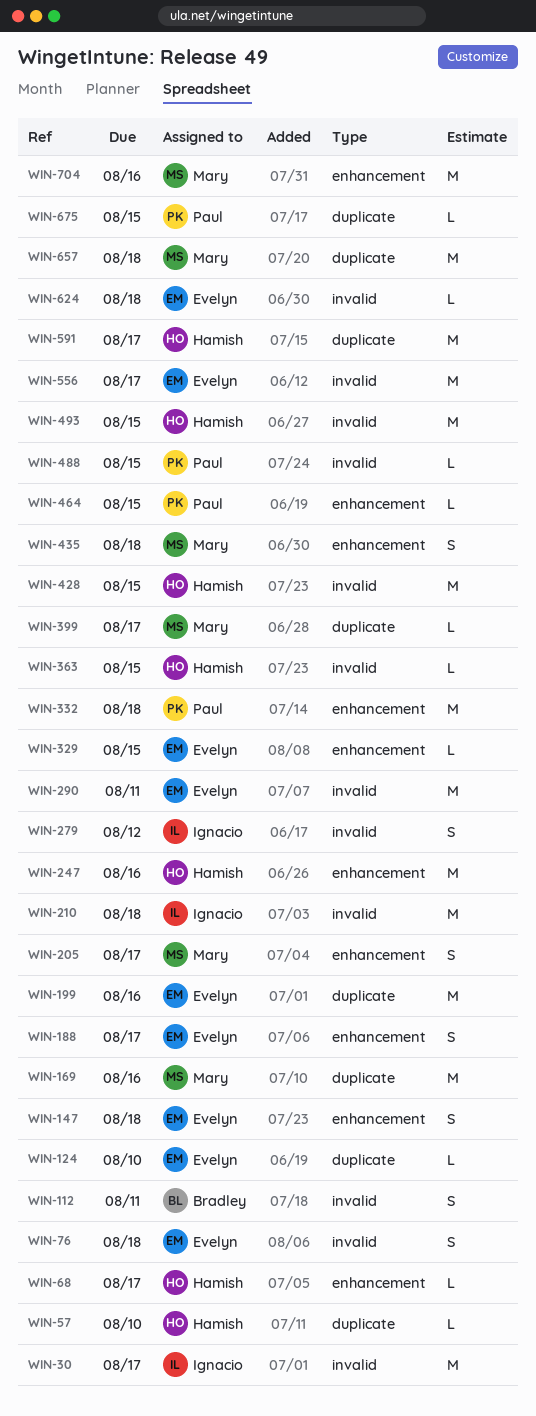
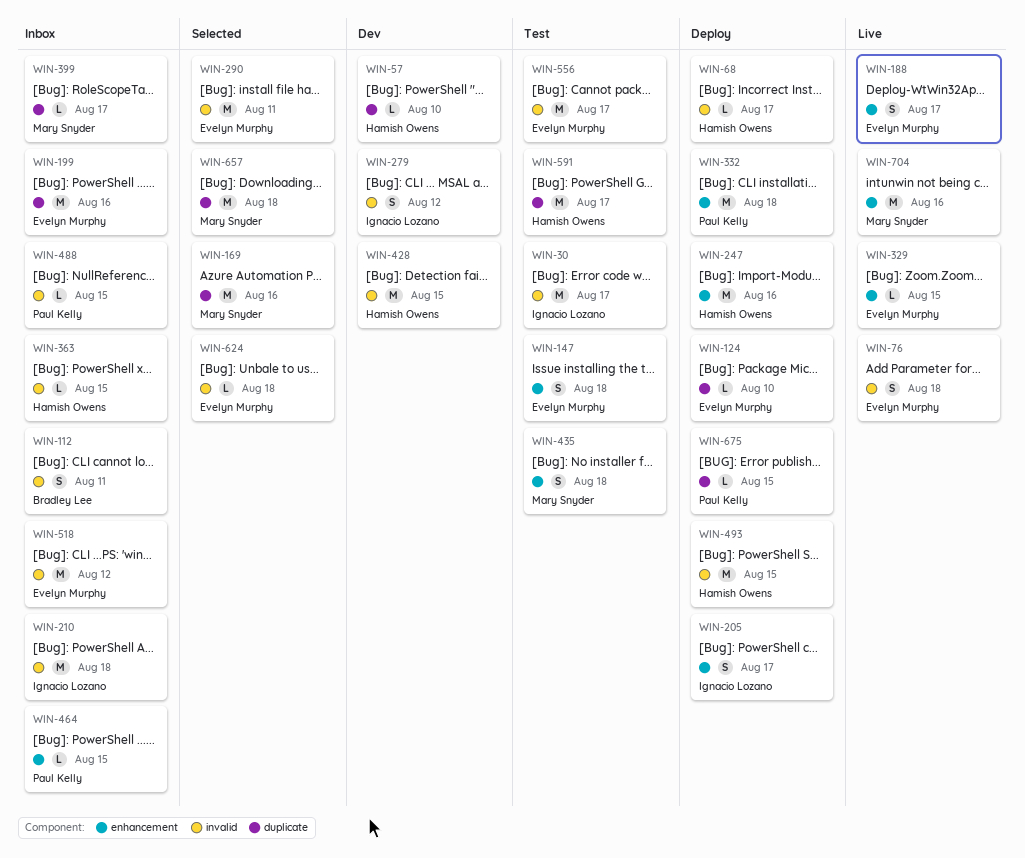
WIN-68, label: enhancement -> invalid
WIN-205, owner: Mary Snyder -> Ignacio Lozano
WIN-518: none -> present

